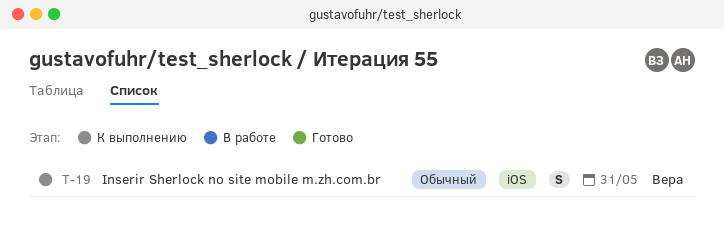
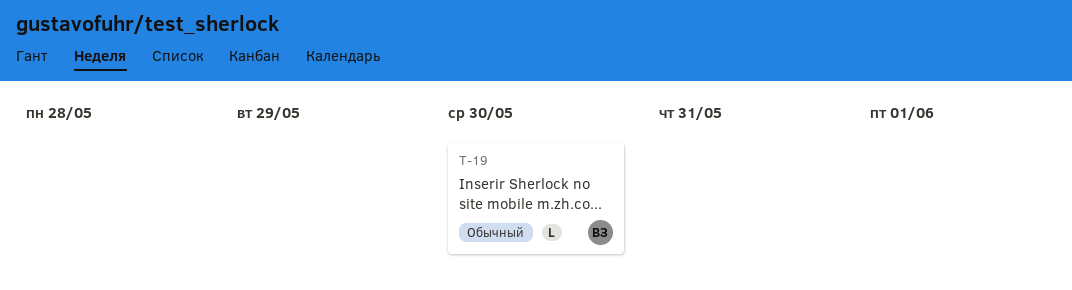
T-19, estimate: S -> L
T-19, due: May 31 -> May 30

